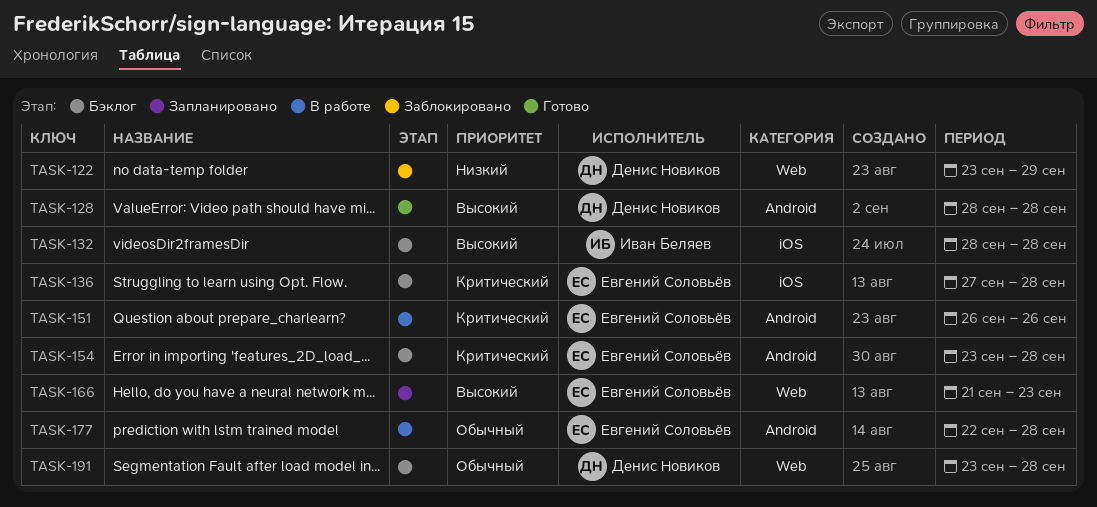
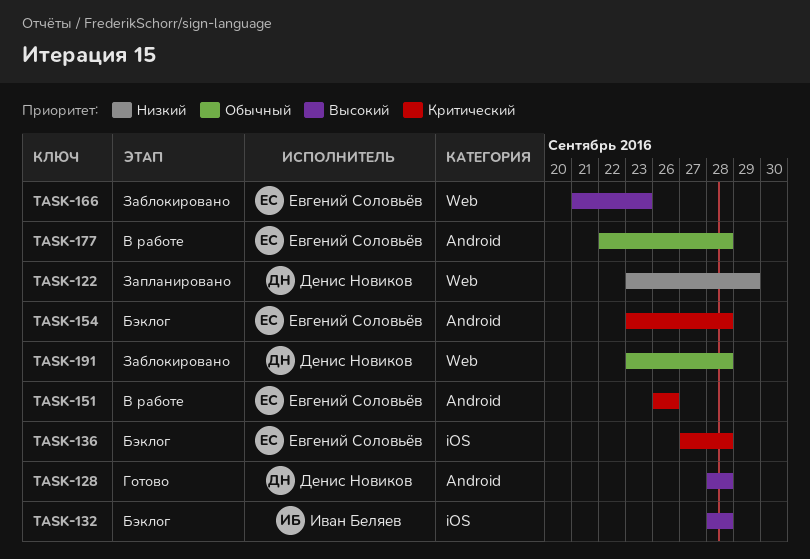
TASK-122, status: Заблокировано -> Запланировано
TASK-166, status: Запланировано -> Заблокировано
TASK-191, status: Бэклог -> Заблокировано

